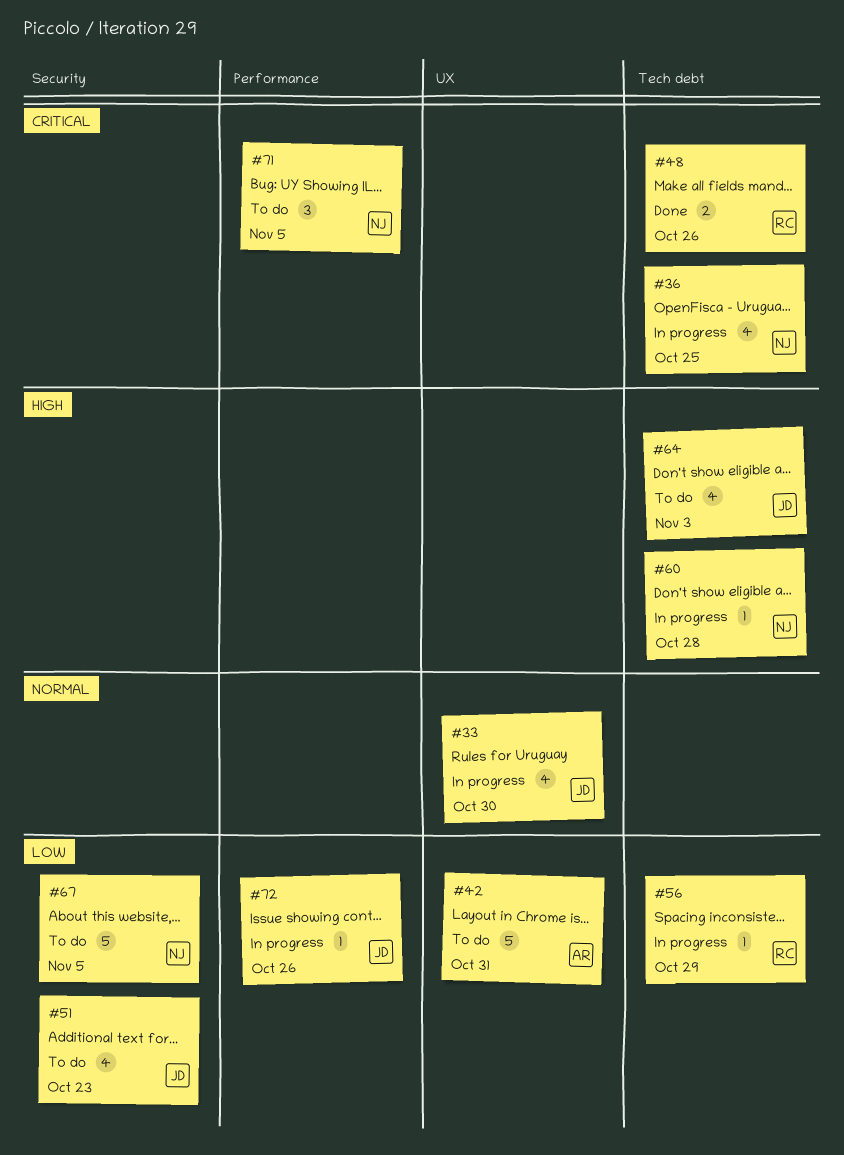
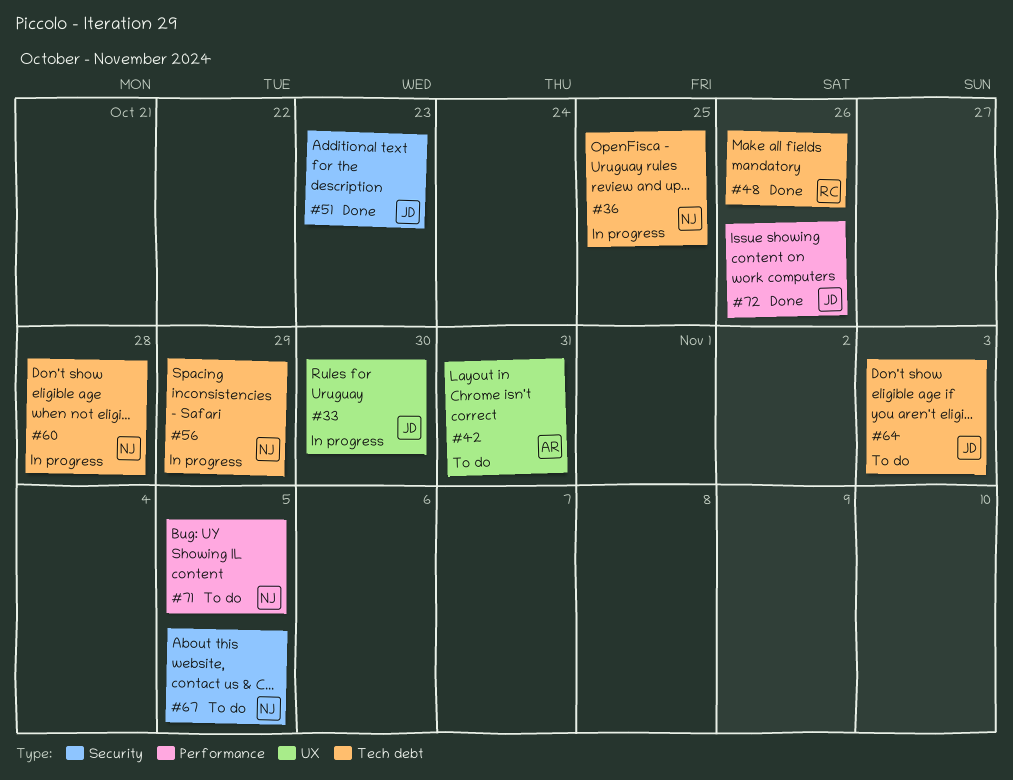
#51, status: To do -> Done
#56, owner: RC -> NJ
#72, status: In progress -> Done

